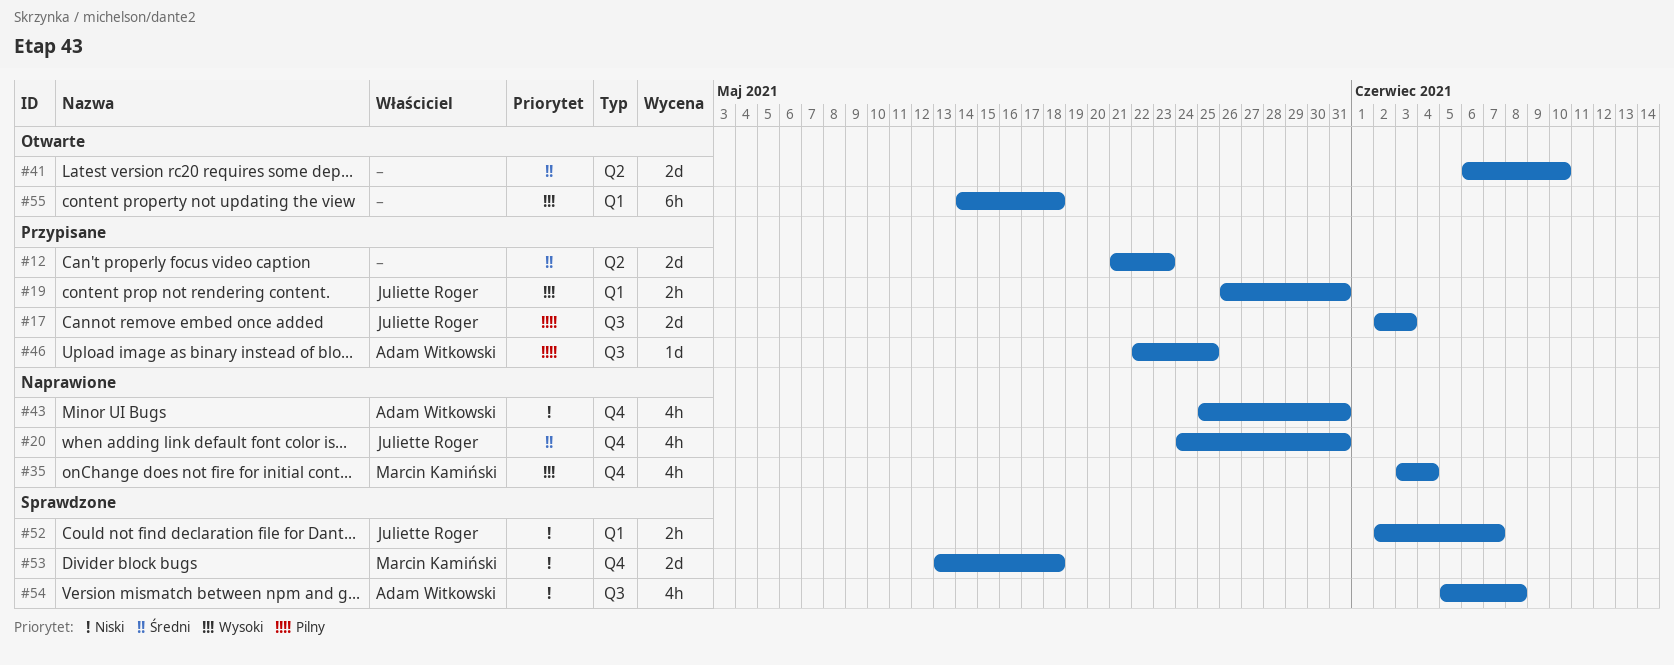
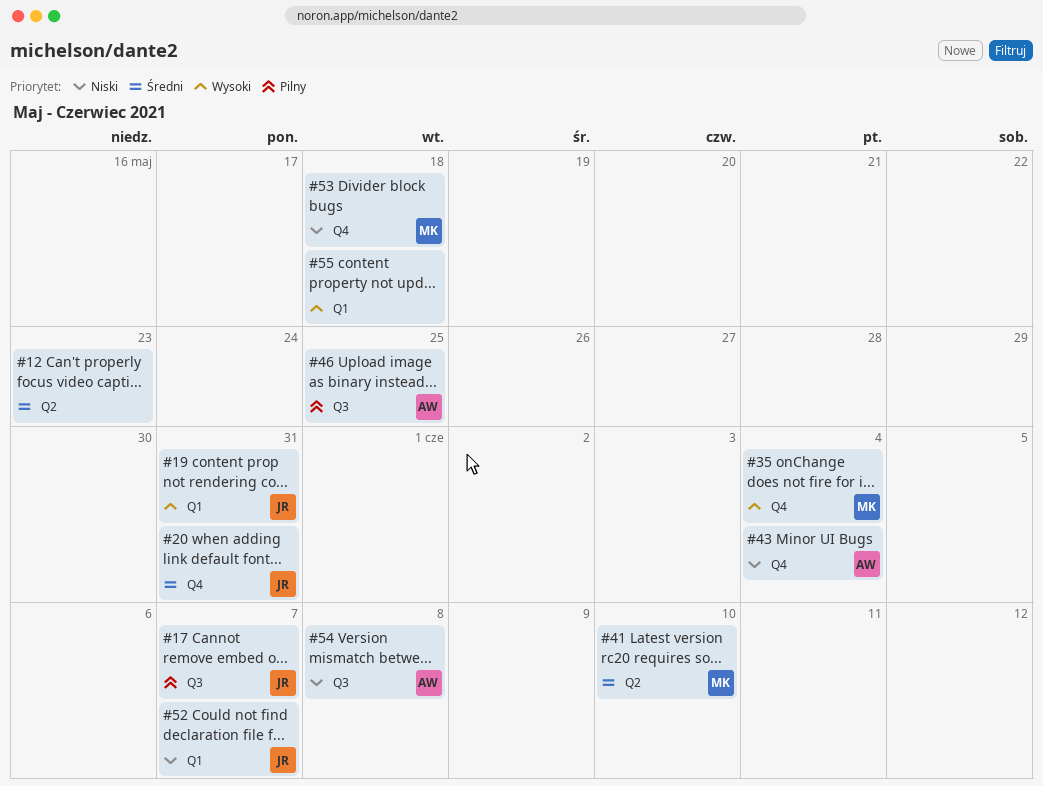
#17, due: Jun 3 -> Jun 7
#41, owner: none -> Marcin Kamiński
#43, due: May 31 -> Jun 4

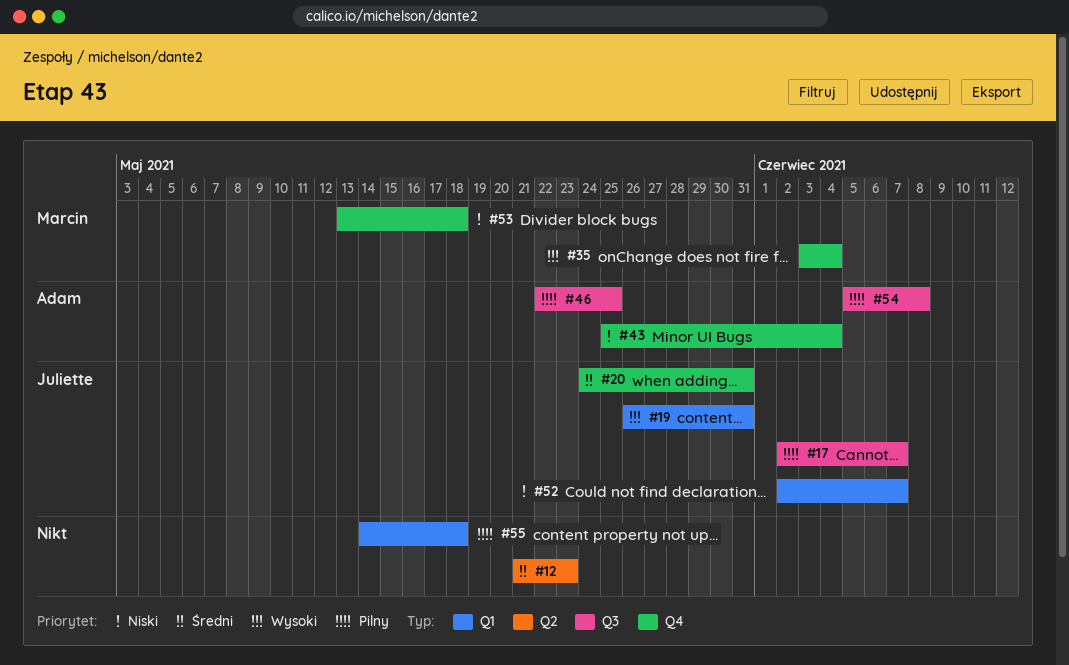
#41: present -> none
#54, priority: Niski -> Pilny
#55, priority: Wysoki -> Pilny

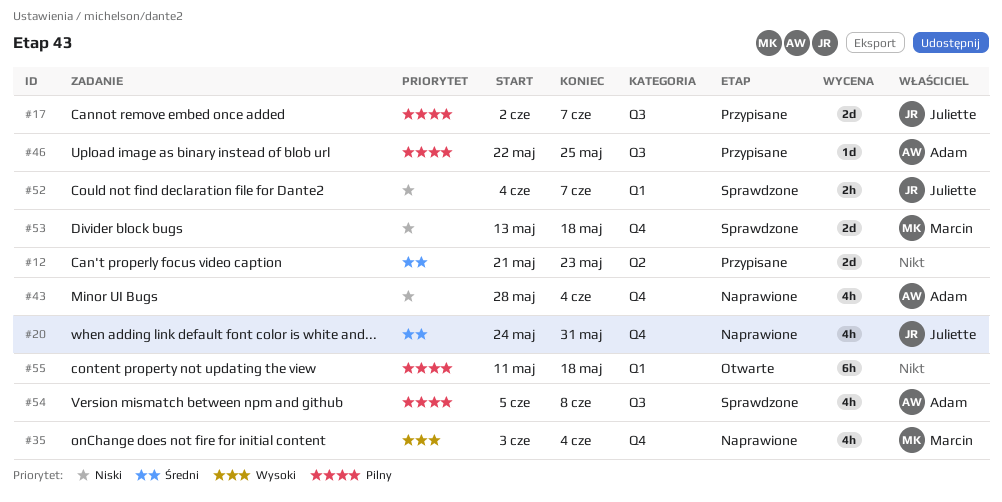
#19: present -> none
#43, start: May 25 -> May 28
#52, start: Jun 2 -> Jun 4
#55, start: May 14 -> May 11

